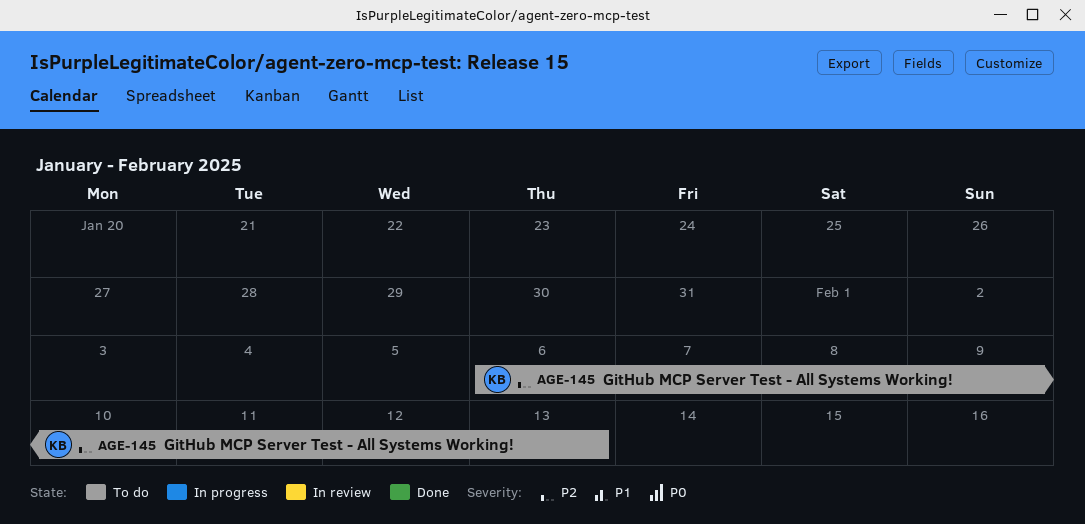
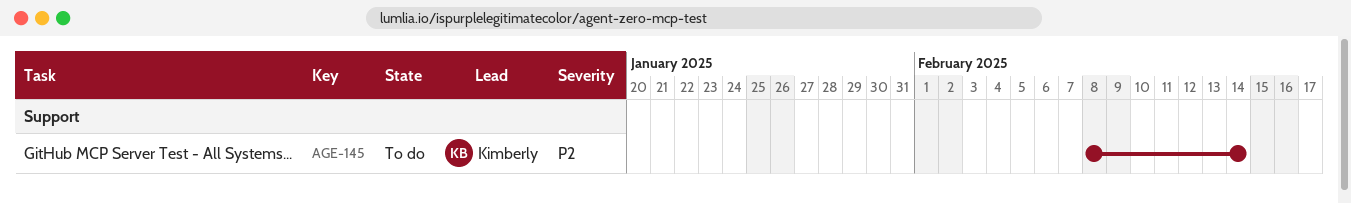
AGE-145, start: Feb 6 -> Feb 8
AGE-145, due: Feb 13 -> Feb 14

